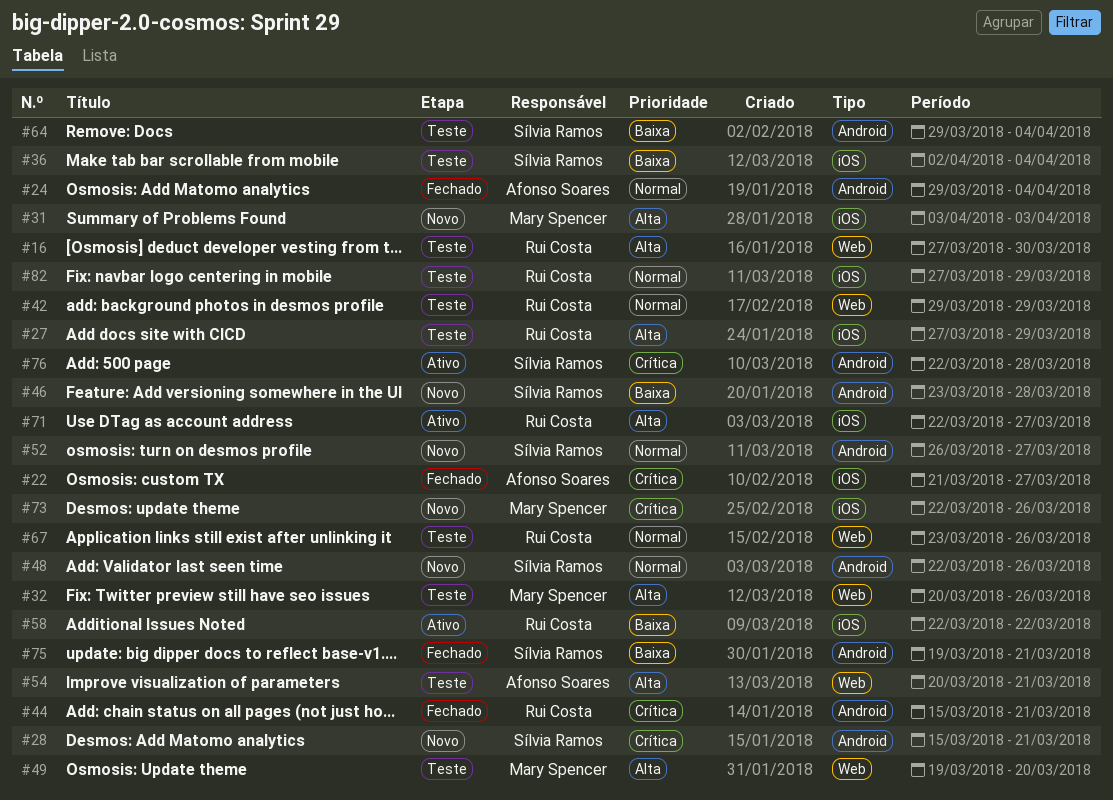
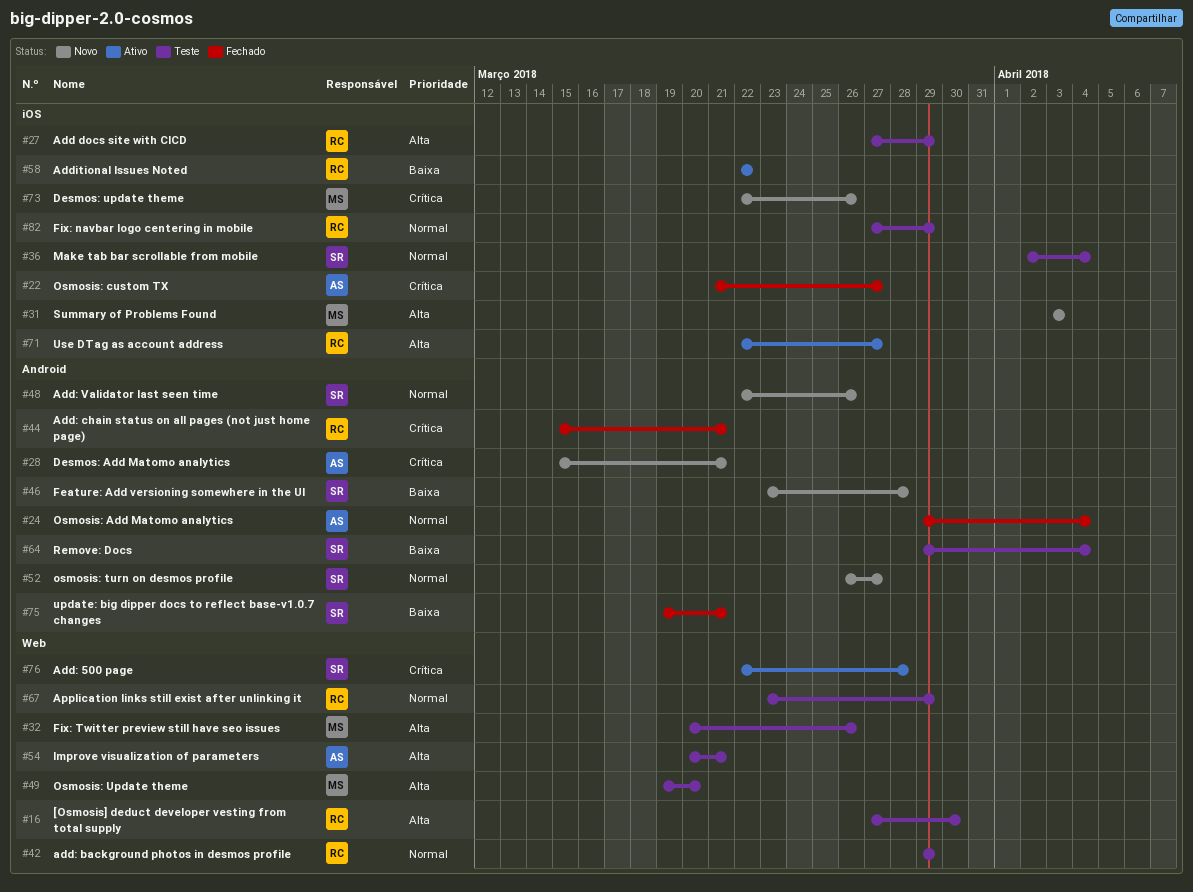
#28, owner: Sílvia Ramos -> Afonso Soares
#36, priority: Baixa -> Normal
#67, due: Mar 26 -> Mar 29
#76, label: Android -> Web

